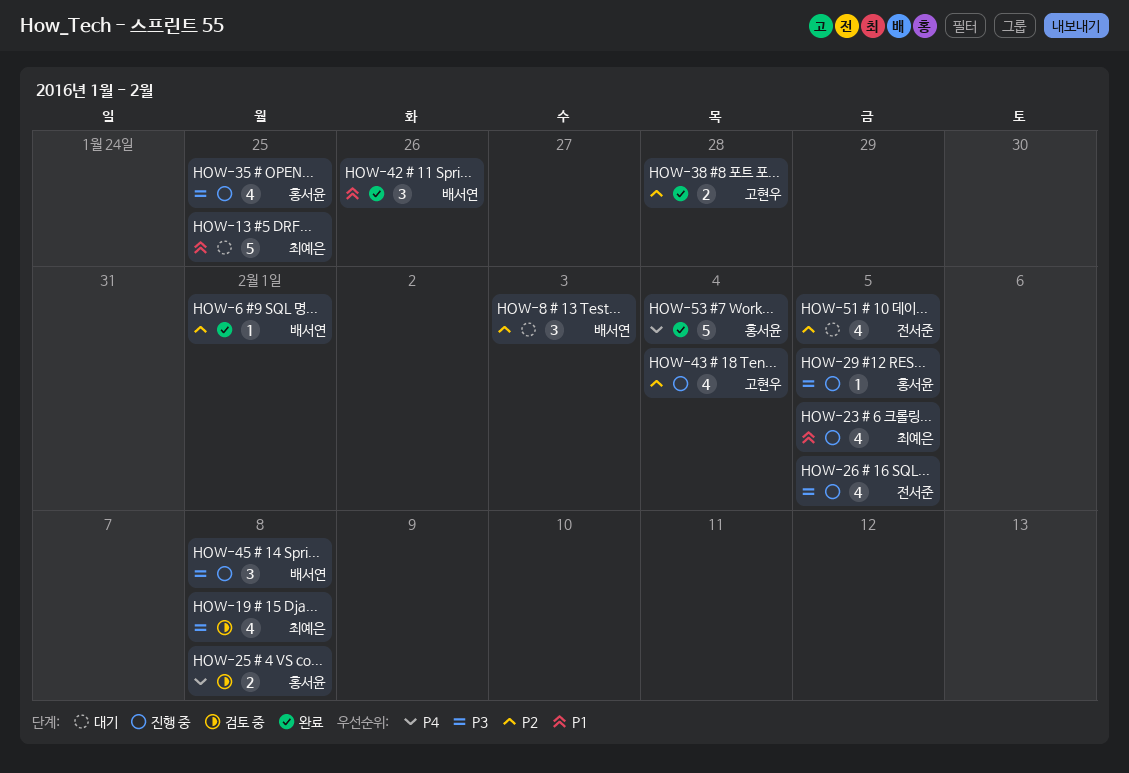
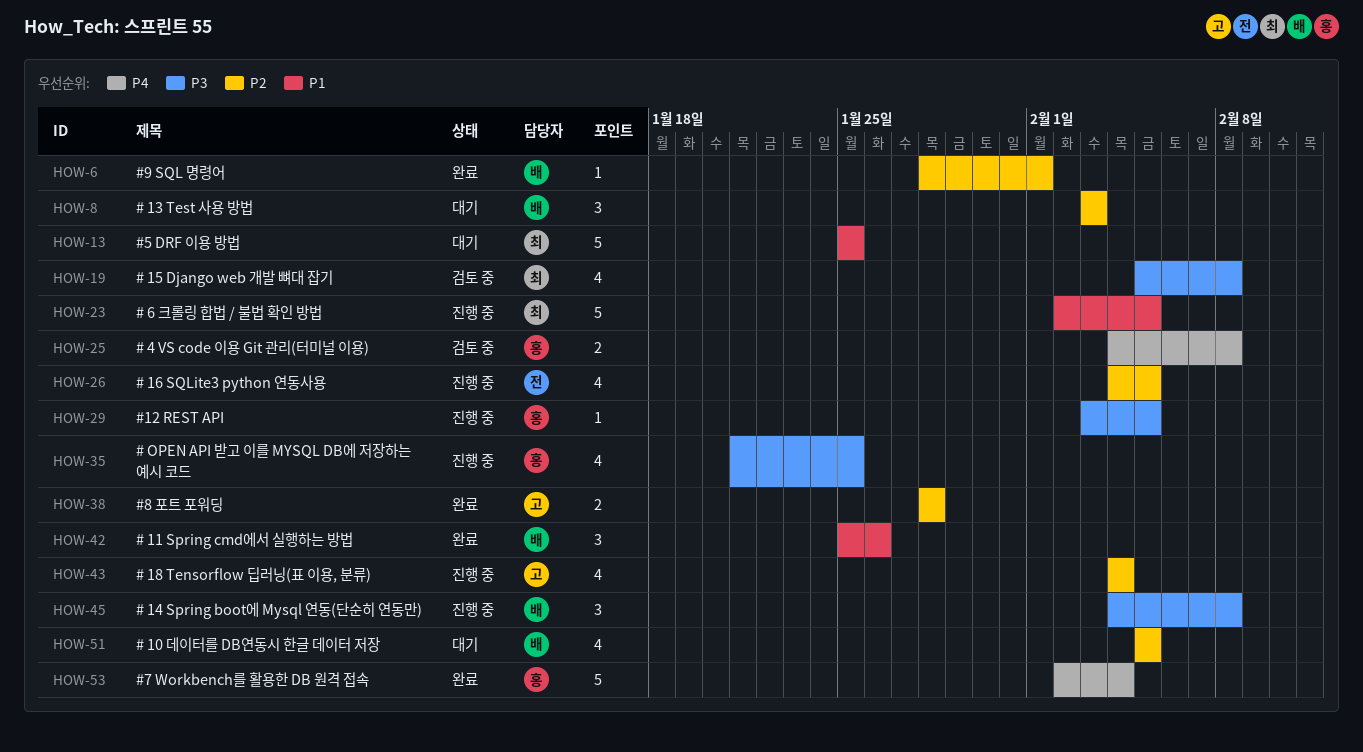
HOW-23, estimate: 4 -> 5
HOW-26, priority: P3 -> P2
HOW-51, owner: 전서준 -> 배서연

